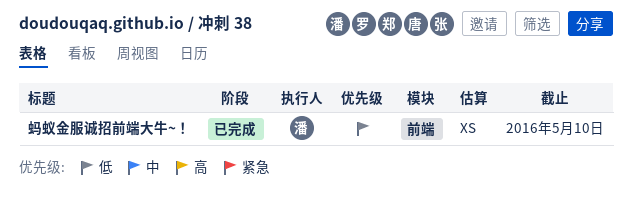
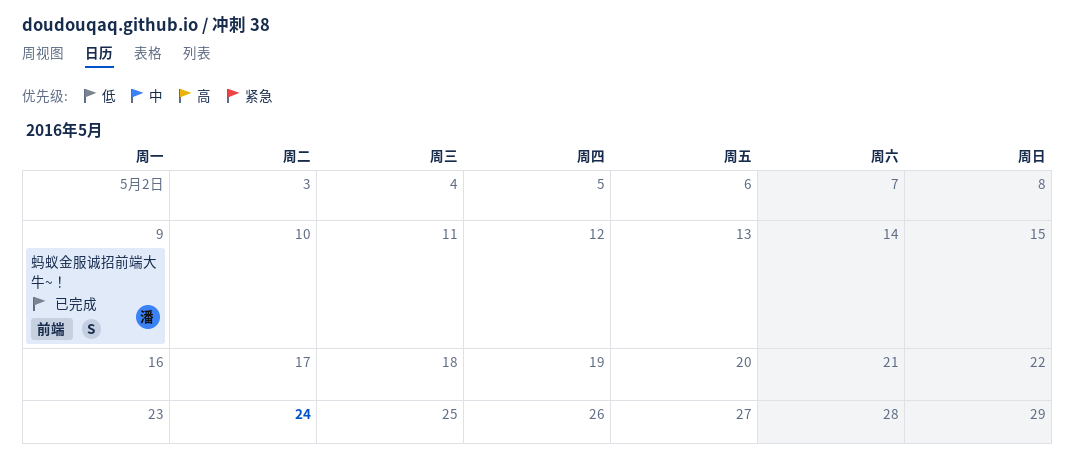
蚂蚁金服诚招前端大牛~！, estimate: XS -> S
蚂蚁金服诚招前端大牛~！, due: May 10 -> May 9

